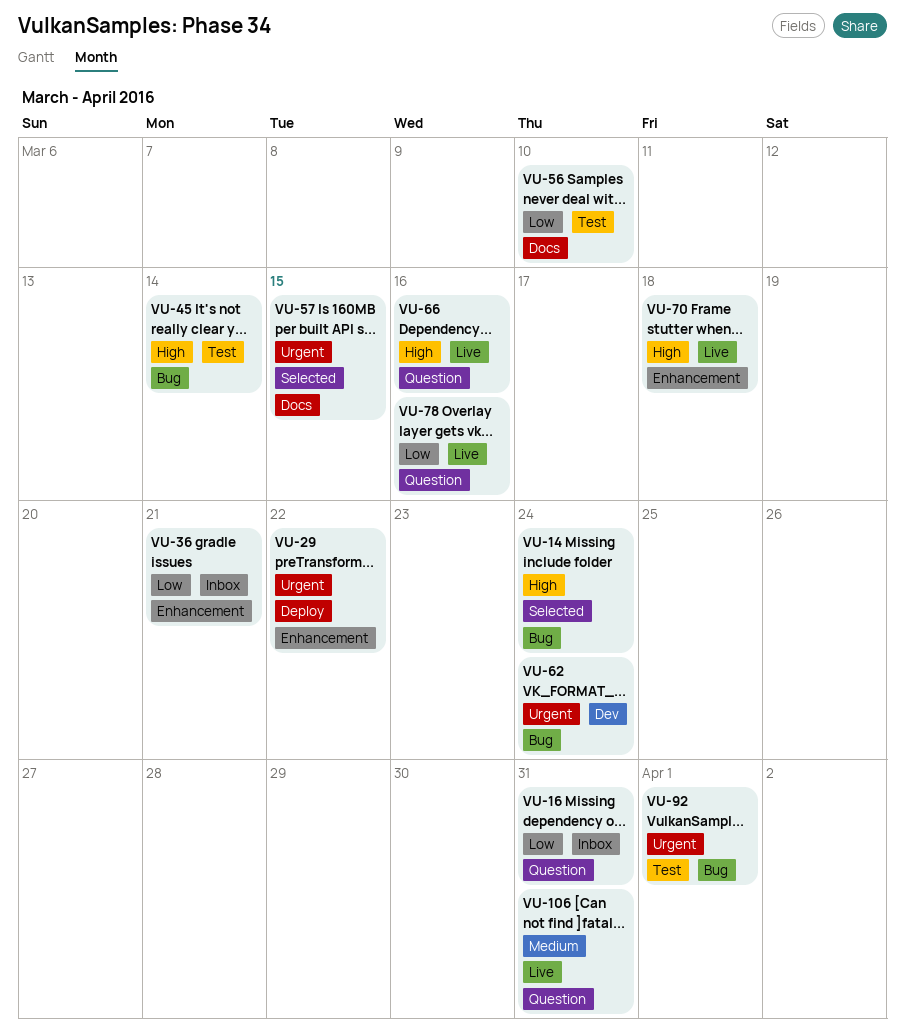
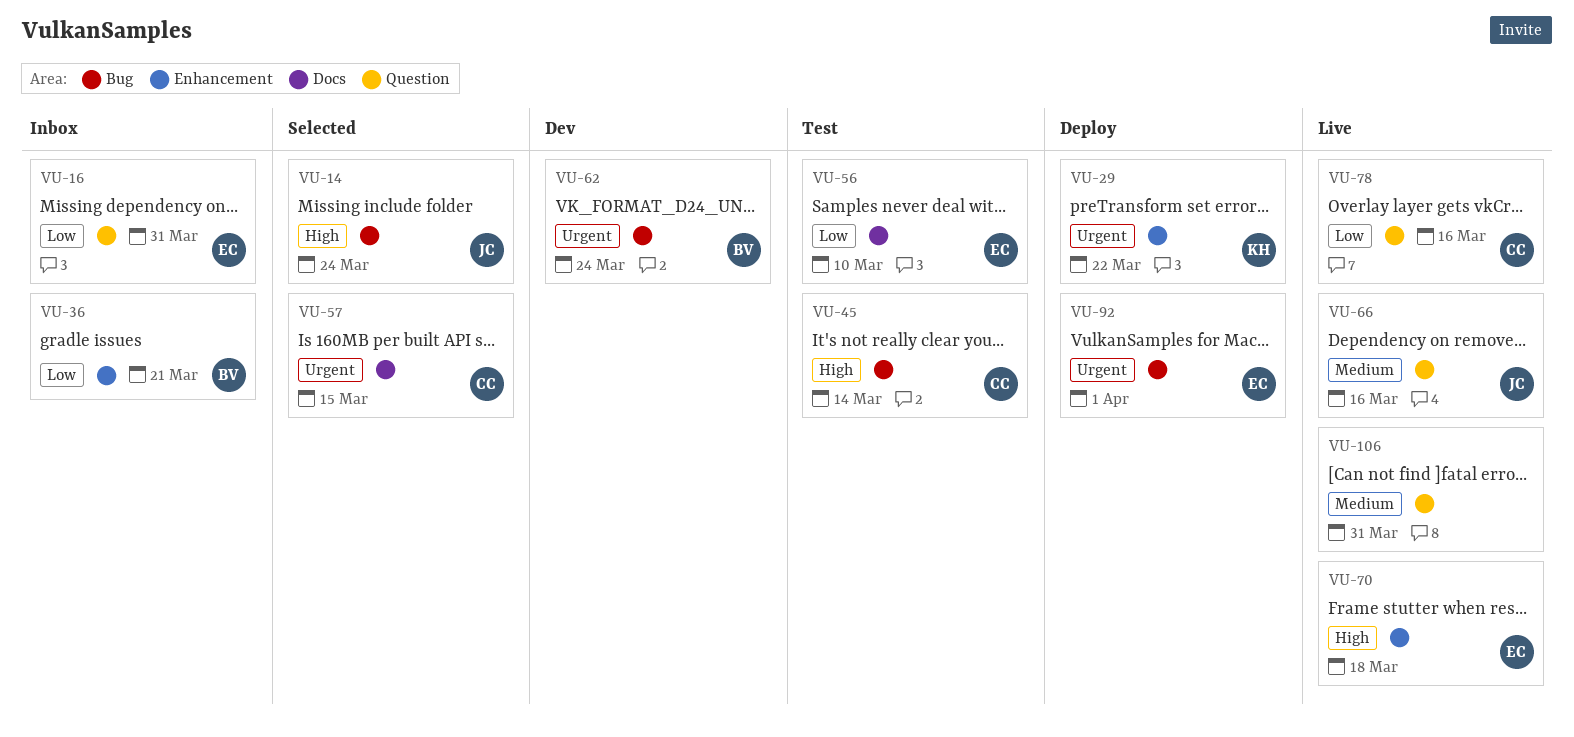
VU-66, priority: High -> Medium
VU-92, status: Test -> Deploy

